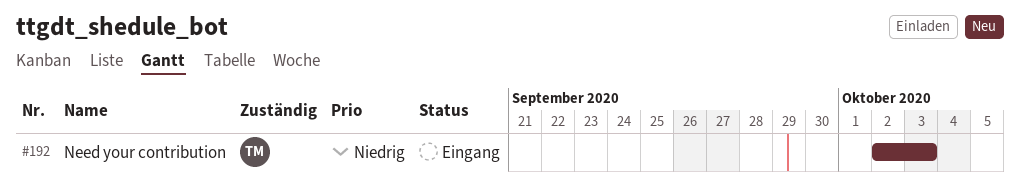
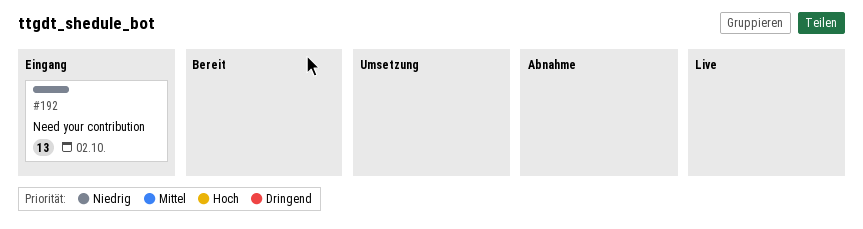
#192, due: Oct 3 -> Oct 2

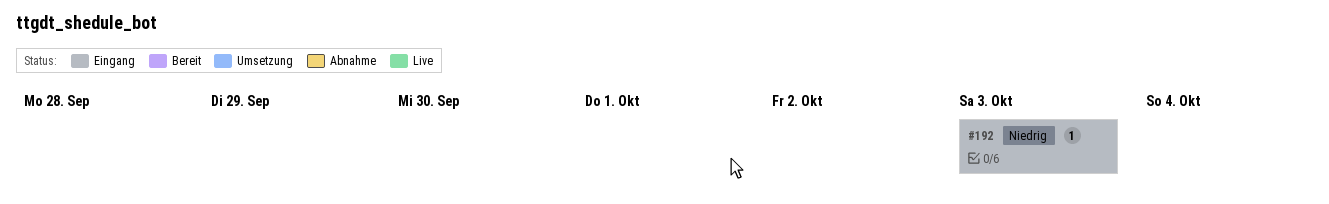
#192, estimate: 13 -> 1
#192, due: Oct 2 -> Oct 3

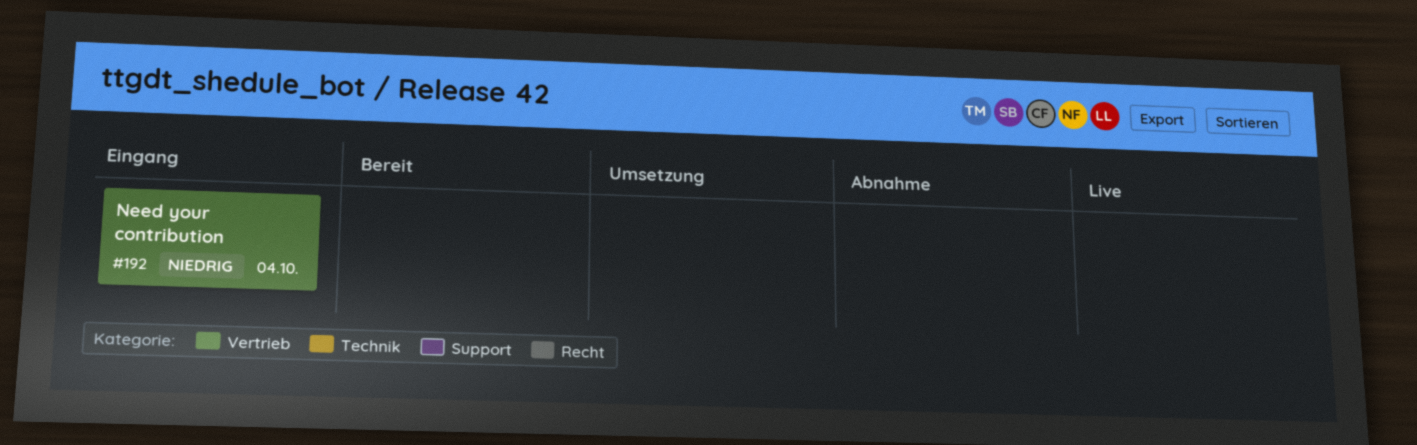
#192, due: Oct 3 -> Oct 4

